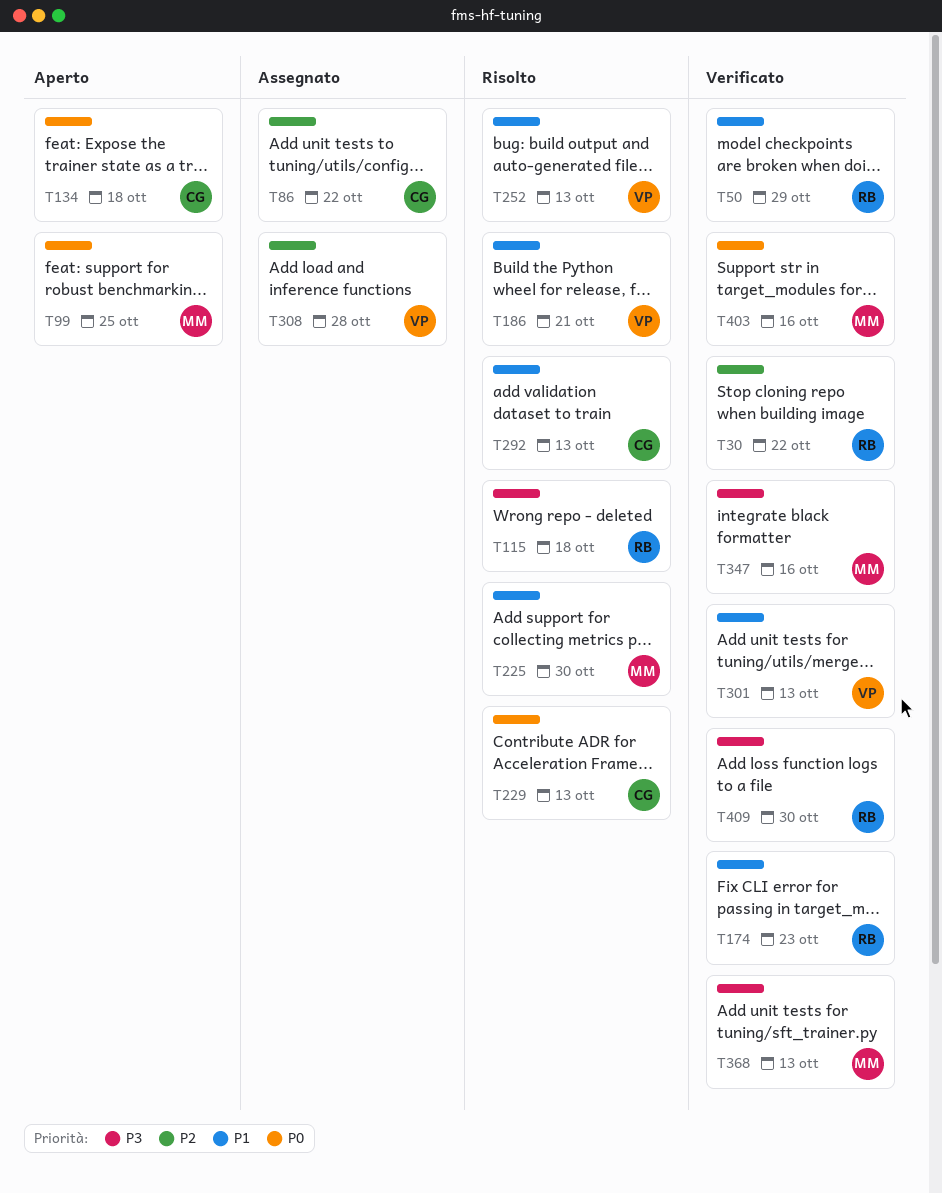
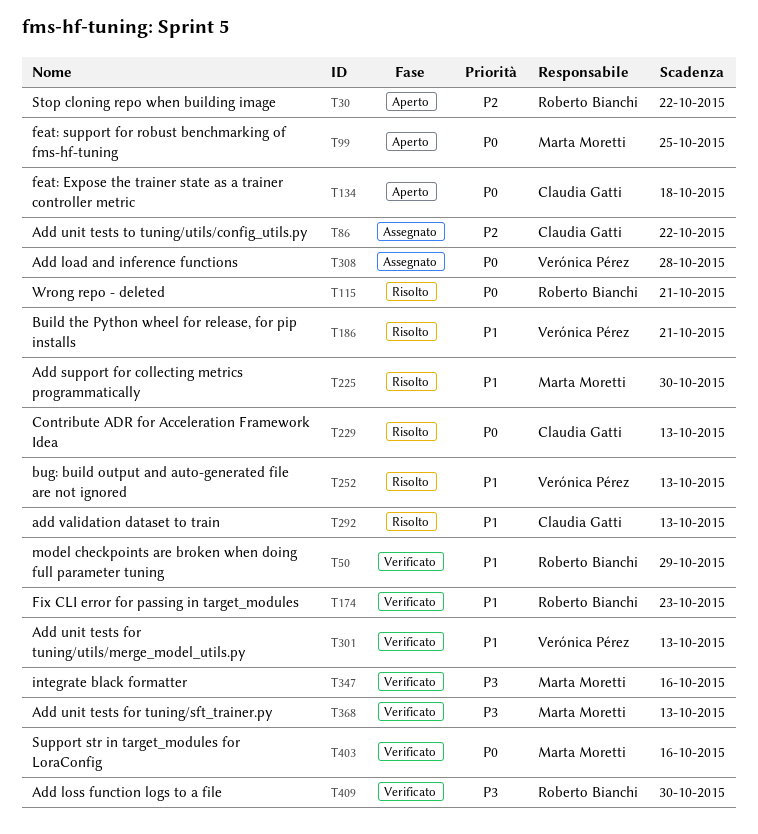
T30, status: Verificato -> Aperto
T115, priority: P3 -> P0
T115, due: Oct 18 -> Oct 21
T308, priority: P2 -> P0

